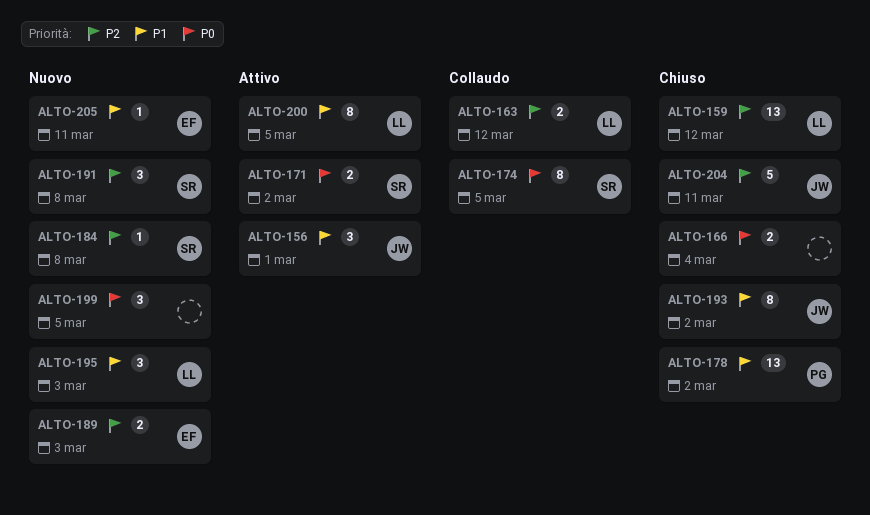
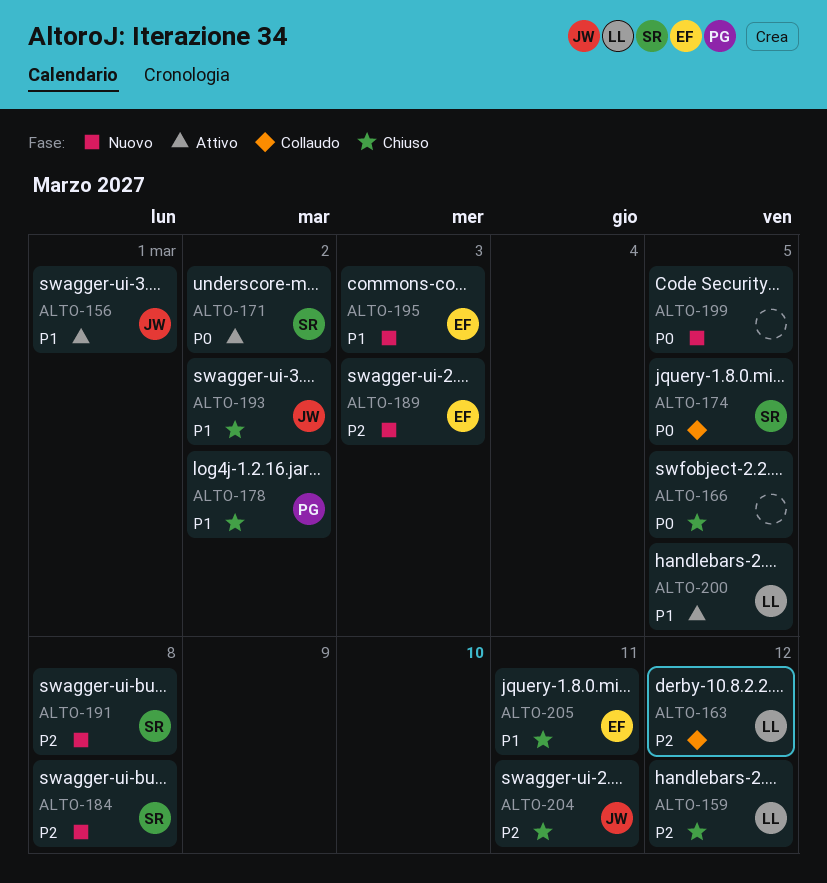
ALTO-166, due: Mar 4 -> Mar 5
ALTO-195, owner: LL -> EF
ALTO-205, status: Nuovo -> Chiuso

